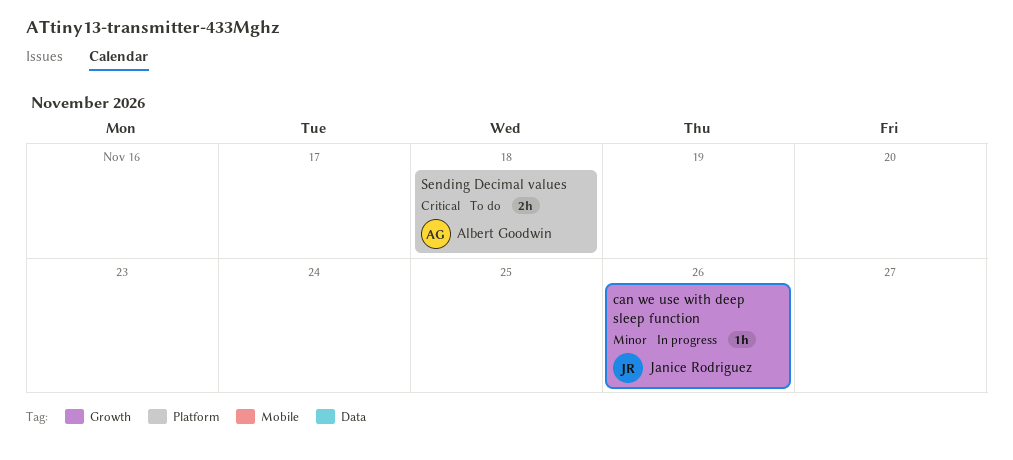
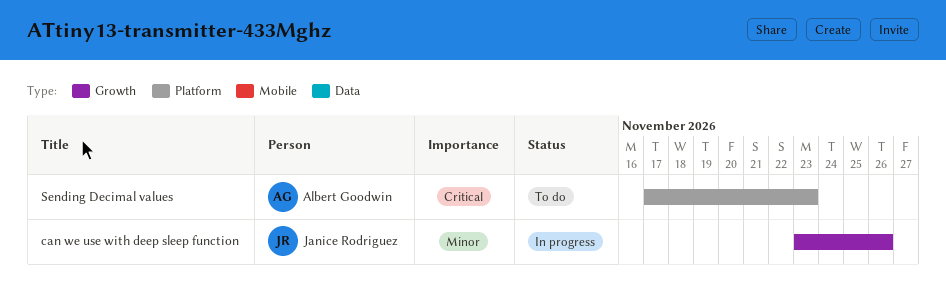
Sending Decimal values, due: Nov 18 -> Nov 23

